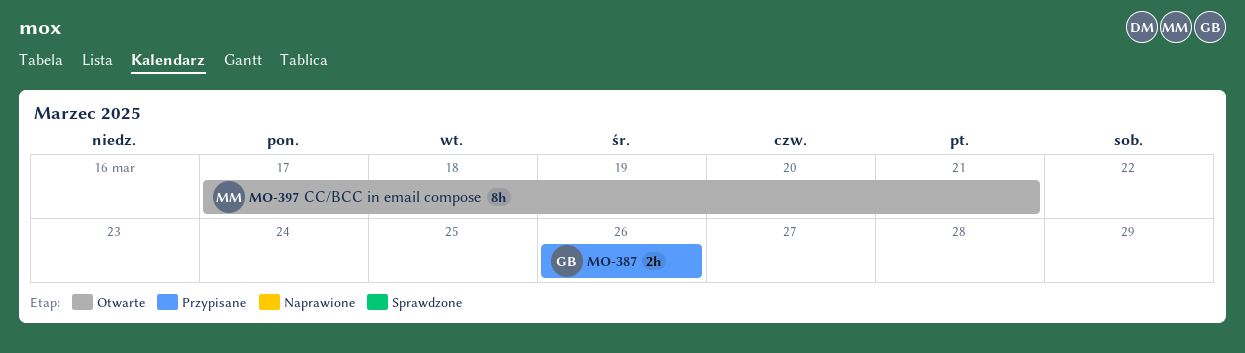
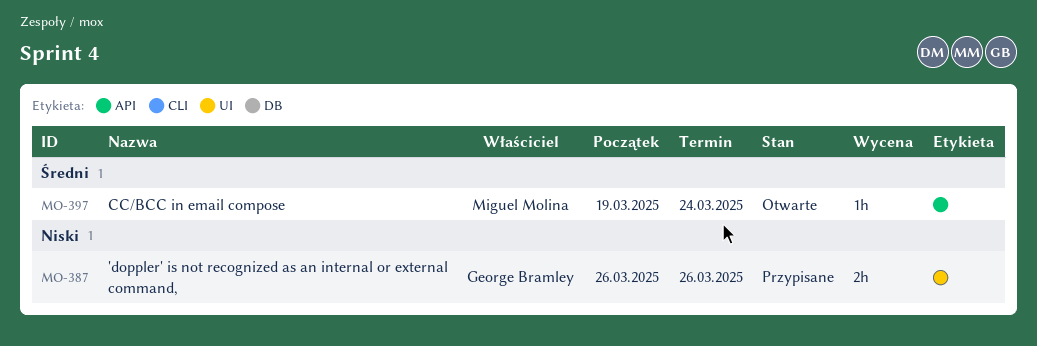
MO-397, estimate: 8h -> 1h
MO-397, start: Mar 17 -> Mar 19
MO-397, due: Mar 21 -> Mar 24

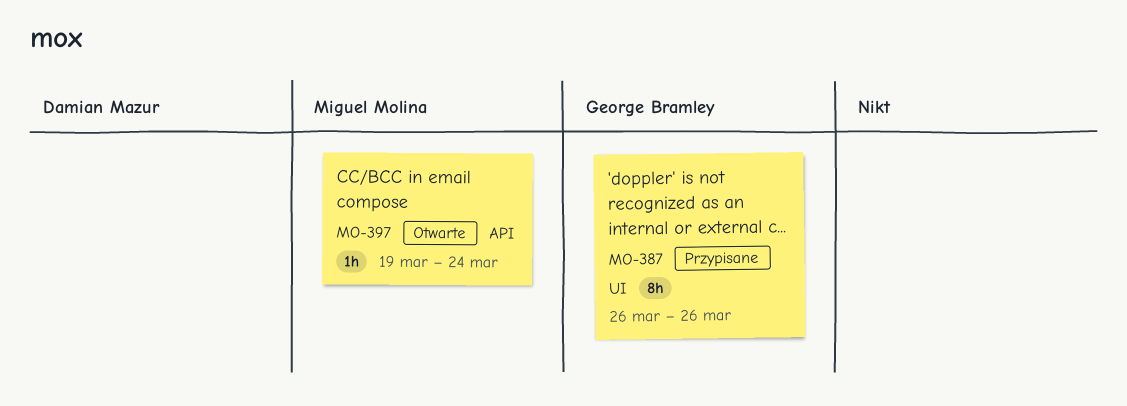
MO-387, estimate: 2h -> 8h

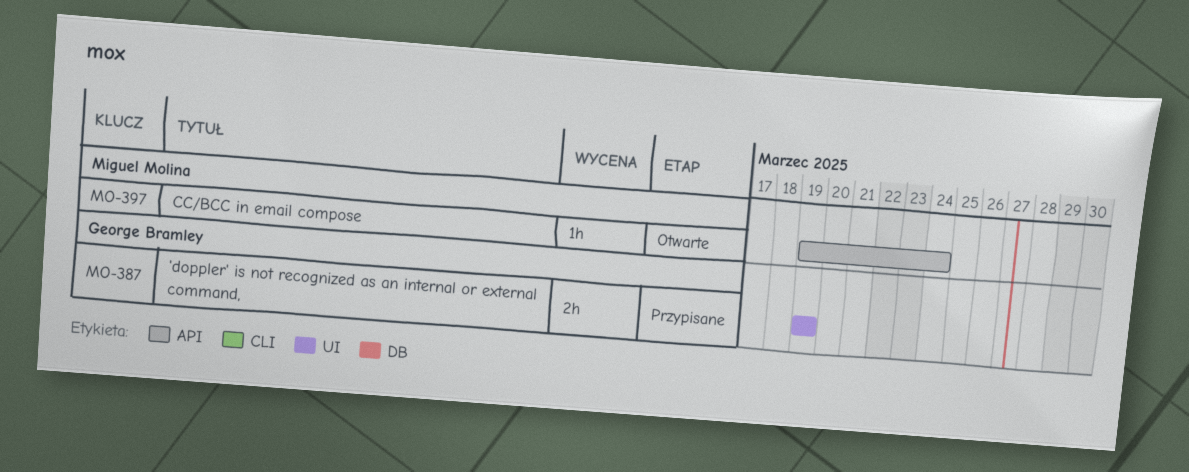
MO-387, estimate: 8h -> 2h
MO-387, start: Mar 26 -> Mar 19
MO-387, due: Mar 26 -> Mar 19

